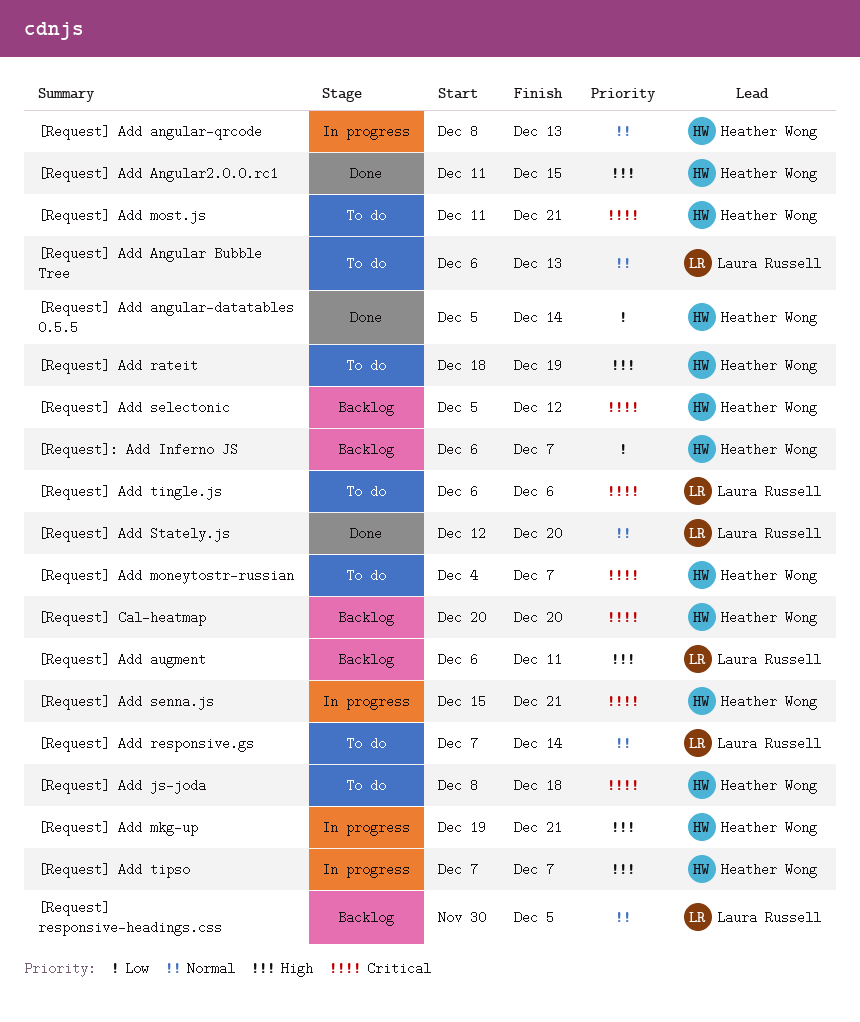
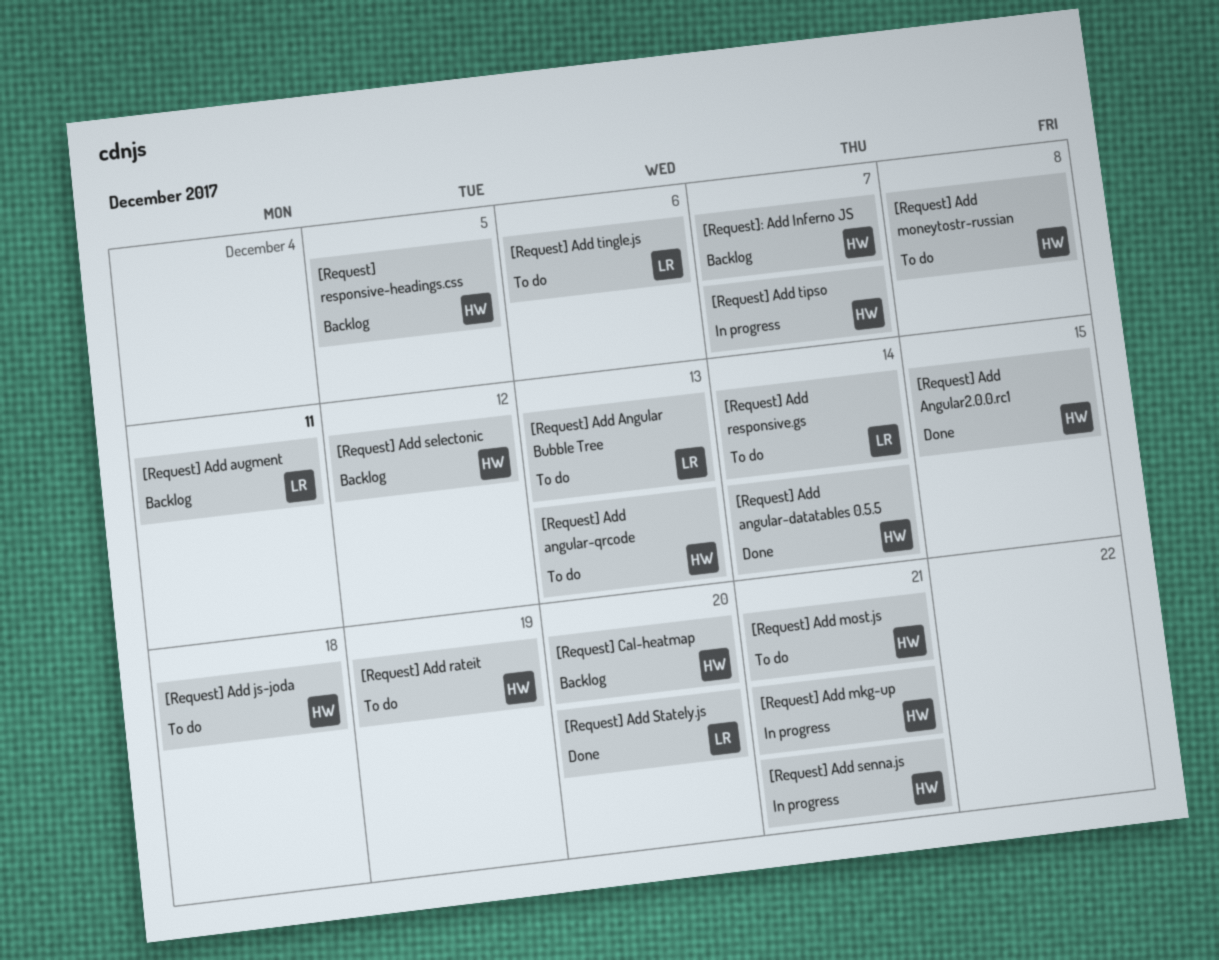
[Request] Add angular-qrcode, status: In progress -> To do
[Request] Add moneytostr-russian, due: Dec 7 -> Dec 8
[Request] responsive-headings.css, owner: Laura Russell -> Heather Wong

